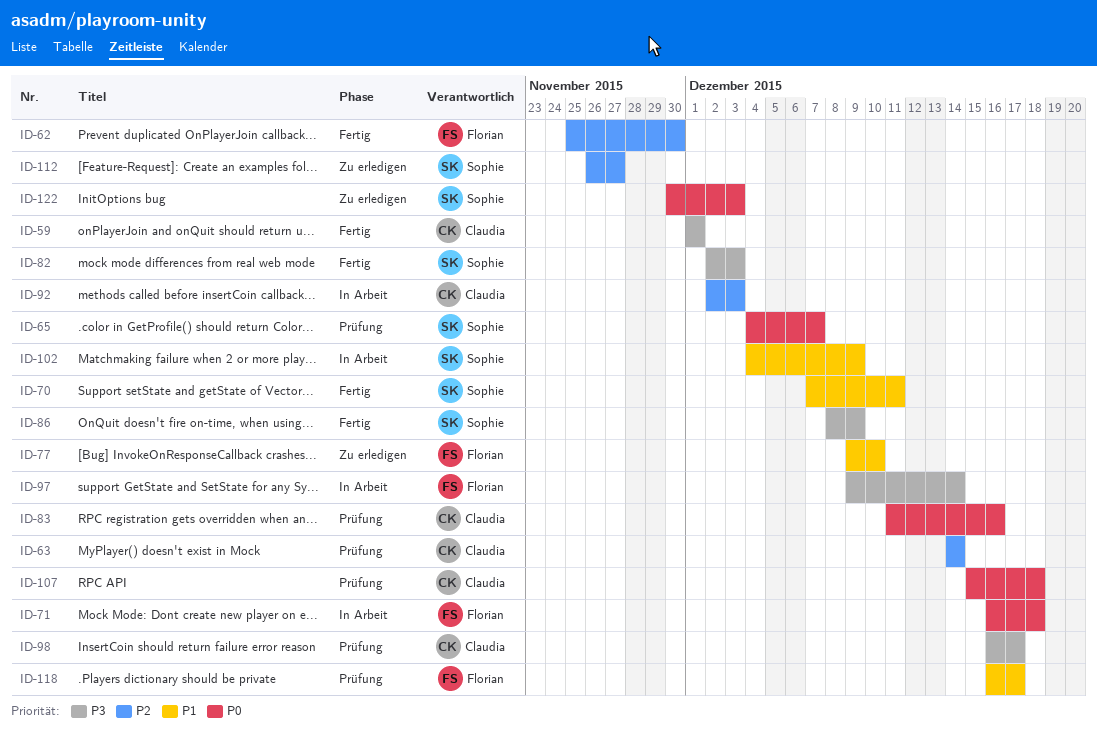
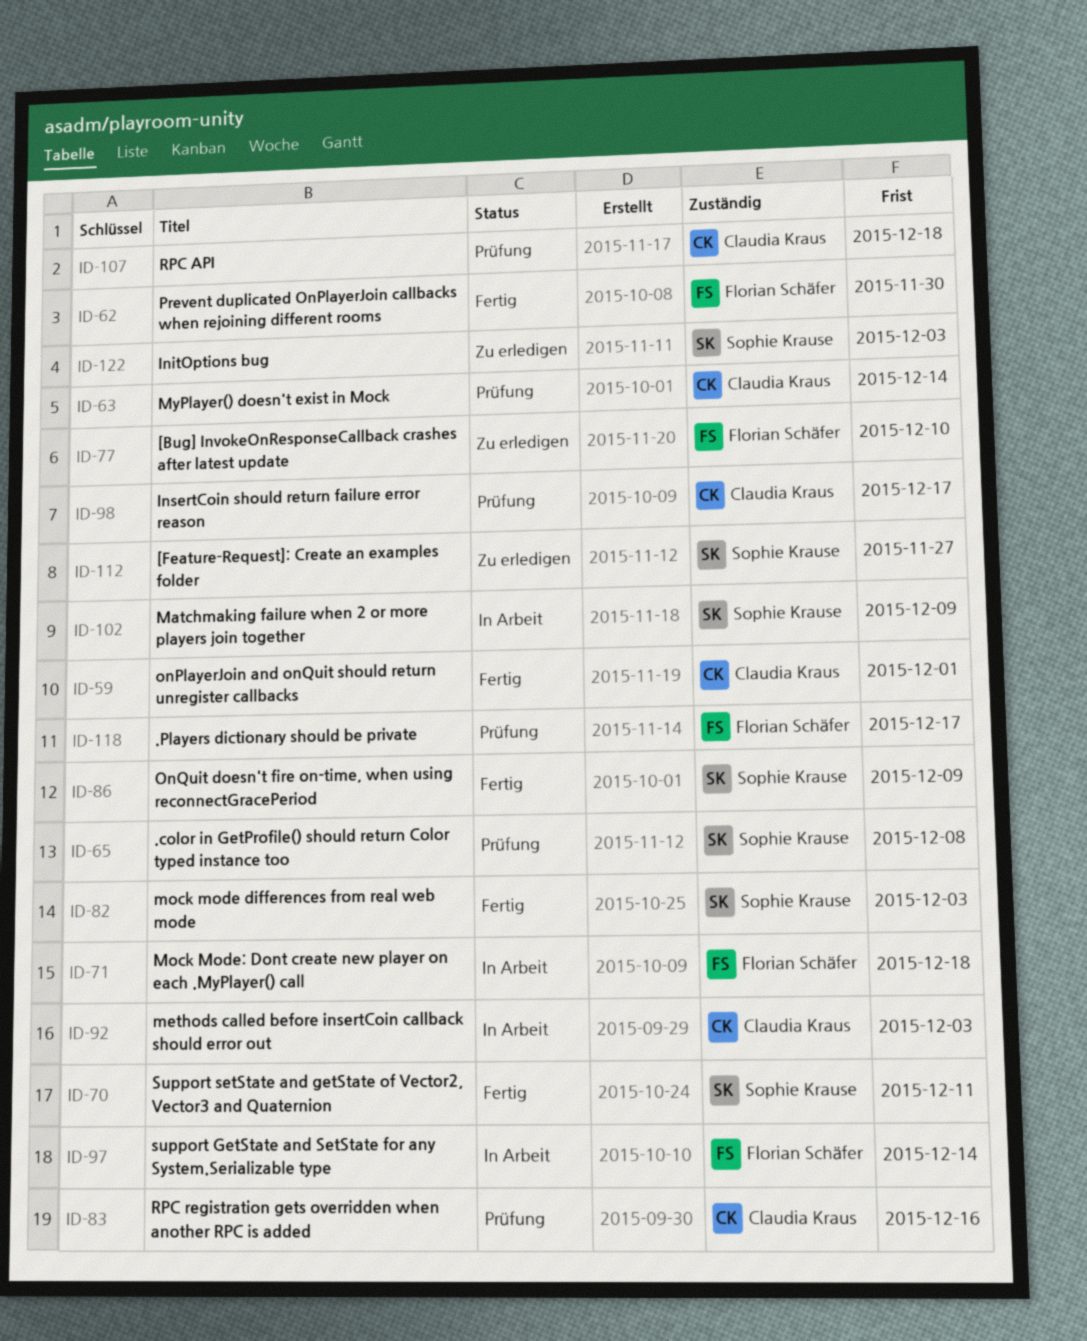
ID-65, due: Dec 7 -> Dec 8

